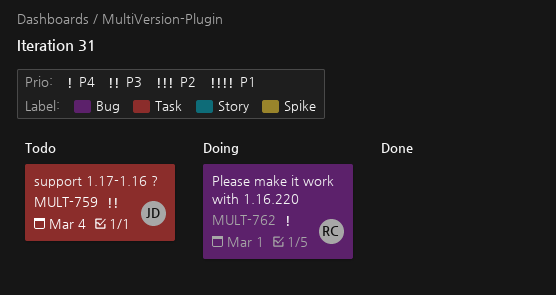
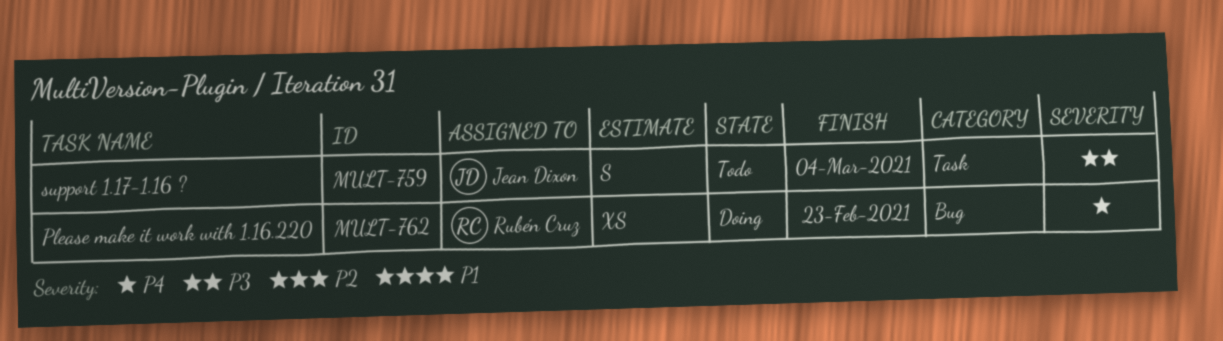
MULT-762, due: Mar 1 -> Feb 23

